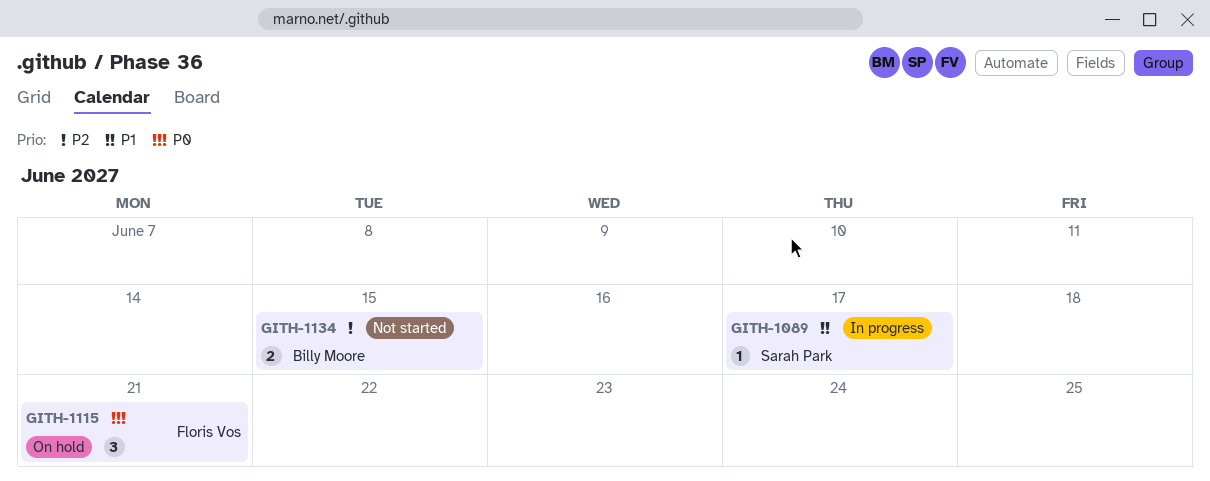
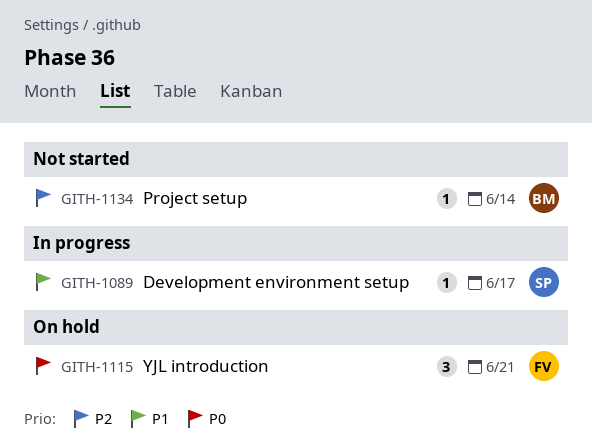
GITH-1134, estimate: 2 -> 1
GITH-1134, due: Jun 15 -> Jun 14

